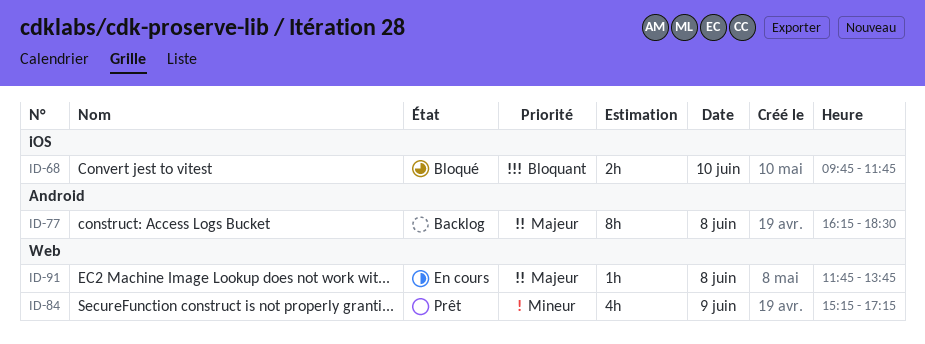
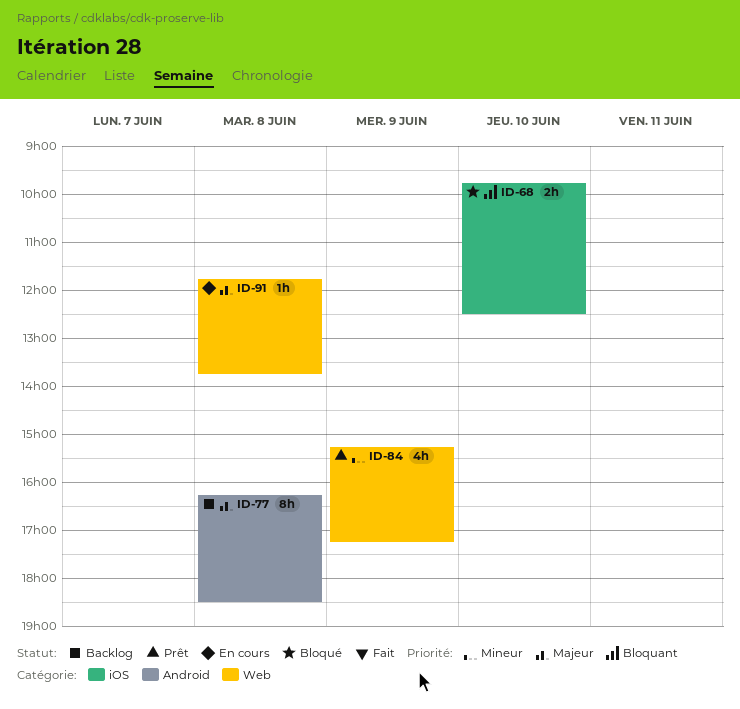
ID-68, ends: 11:45 -> 12:30

